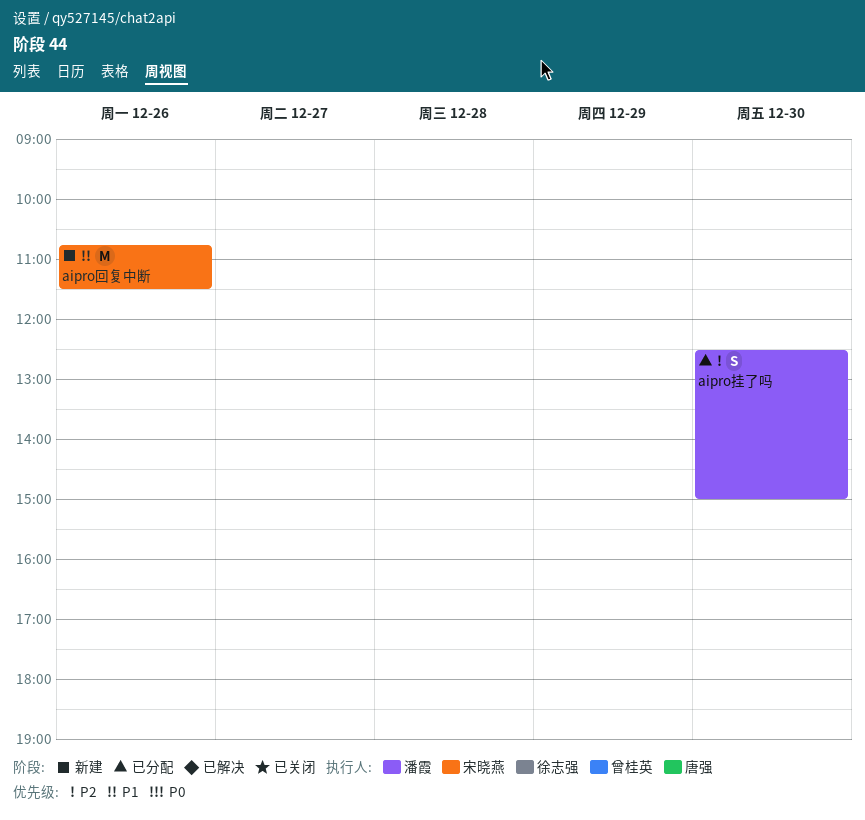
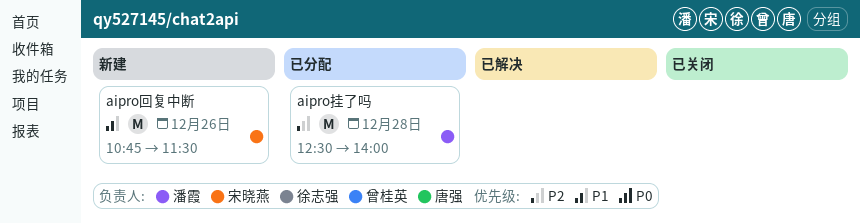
aipro挂了吗, estimate: S -> M
aipro挂了吗, day: Dec 30 -> Dec 28
aipro挂了吗, ends: 15:00 -> 14:00

